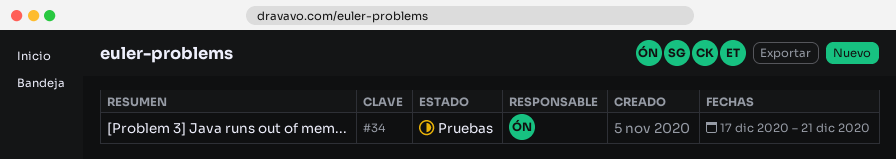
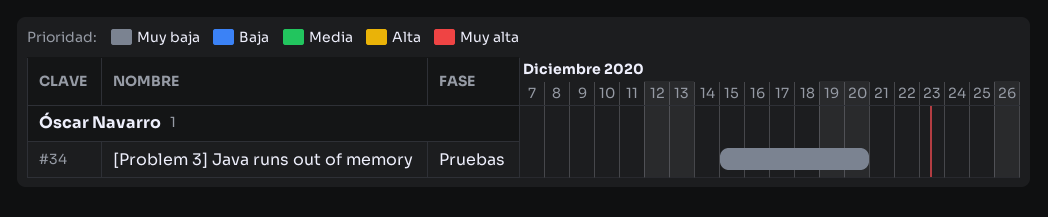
#34, start: Dec 17 -> Dec 15
#34, due: Dec 21 -> Dec 20

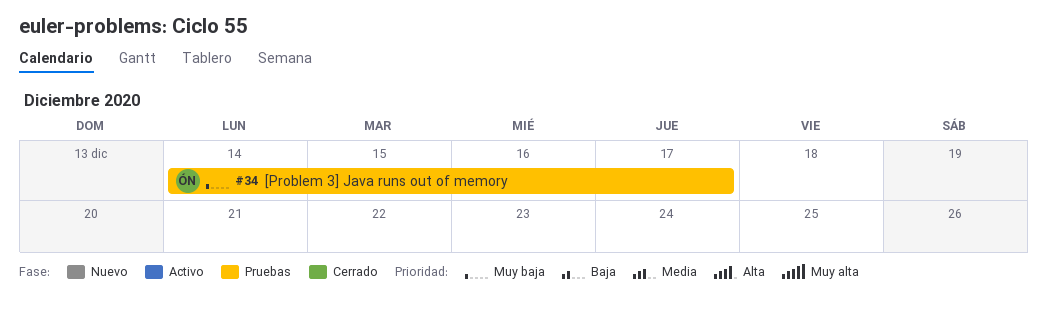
#34, start: Dec 15 -> Dec 14
#34, due: Dec 20 -> Dec 17

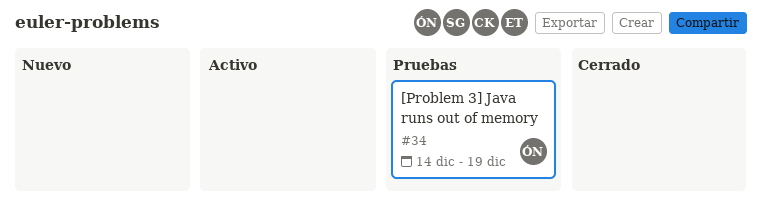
#34, due: Dec 17 -> Dec 19

